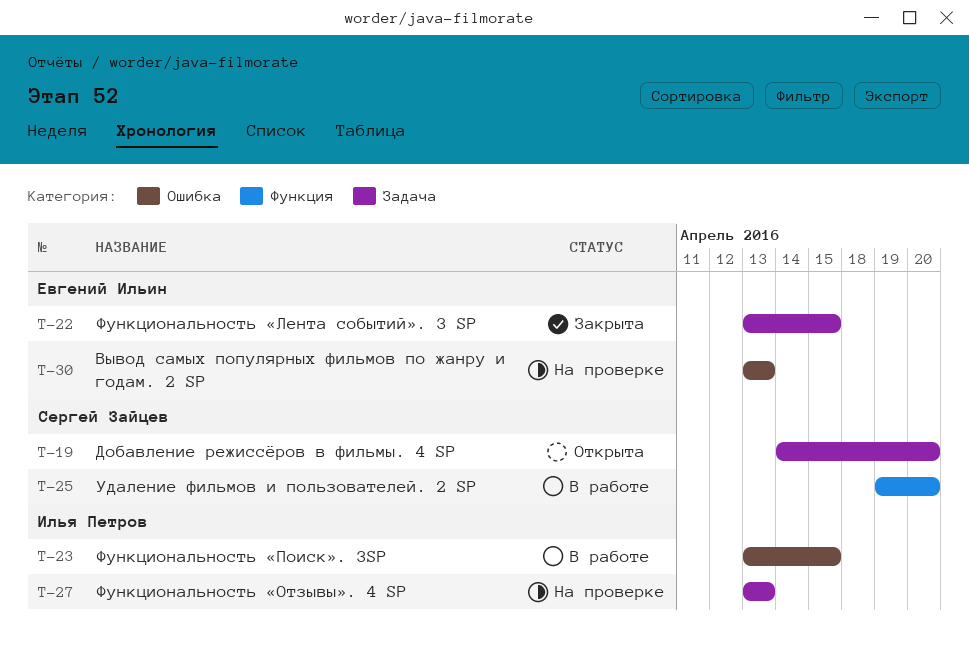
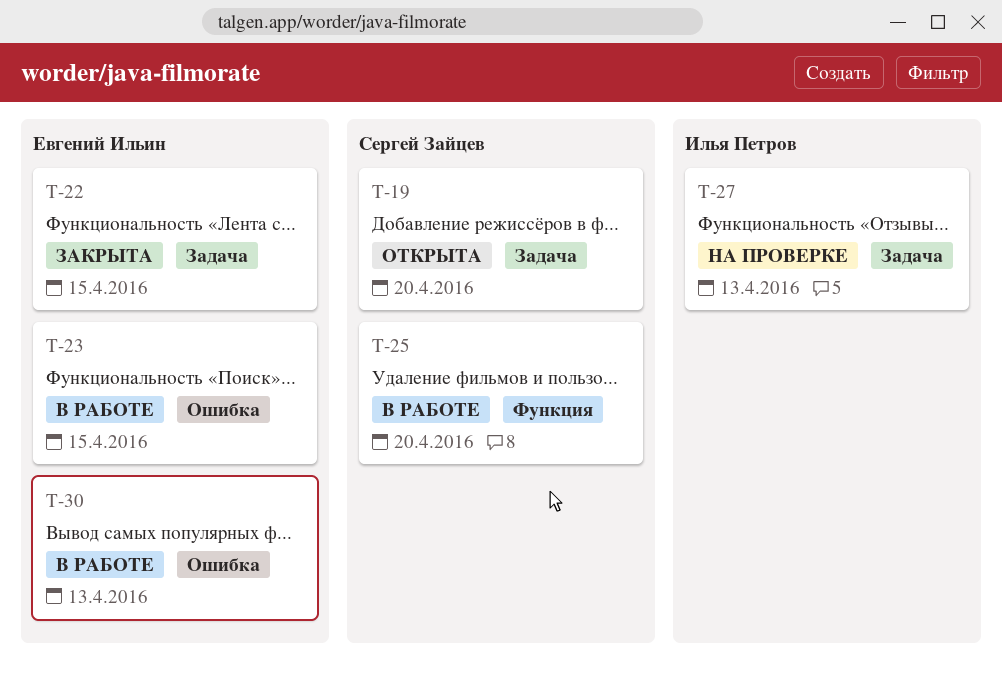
T-23, owner: Илья Петров -> Евгений Ильин
T-30, status: На проверке -> В работе

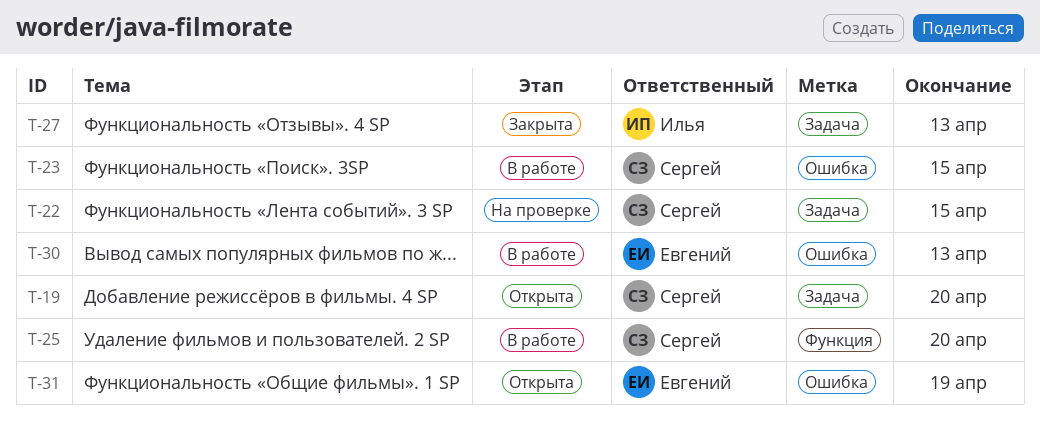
T-22, status: Закрыта -> На проверке
T-22, owner: Евгений Ильин -> Сергей Зайцев
T-23, owner: Евгений Ильин -> Сергей Зайцев
T-27, status: На проверке -> Закрыта
T-31: none -> present

